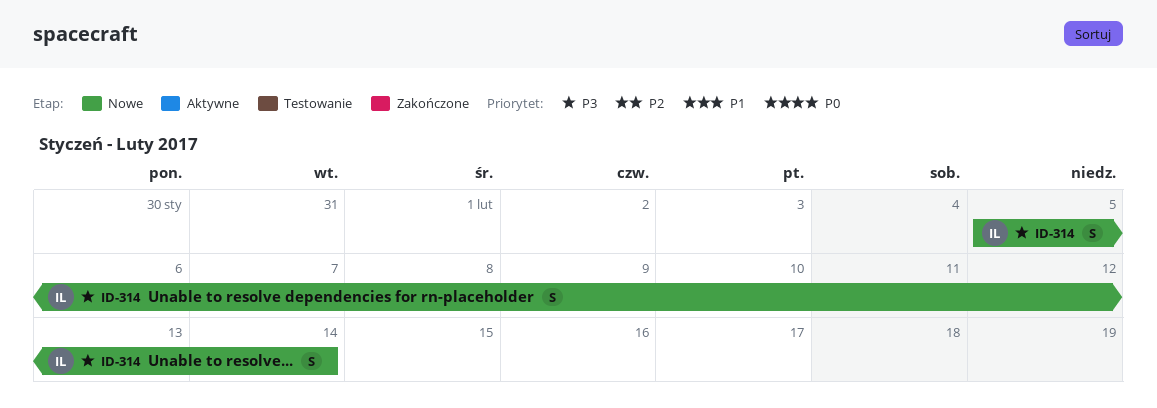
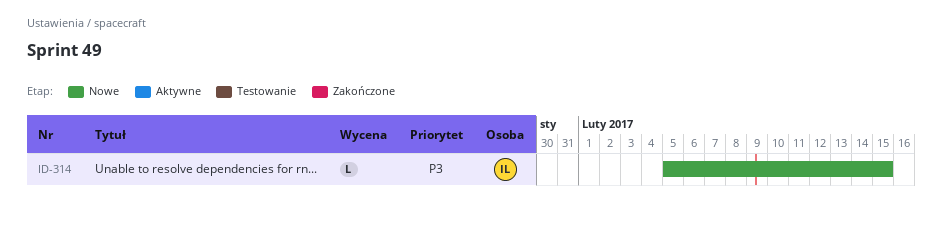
ID-314, estimate: S -> L
ID-314, due: Feb 14 -> Feb 15

